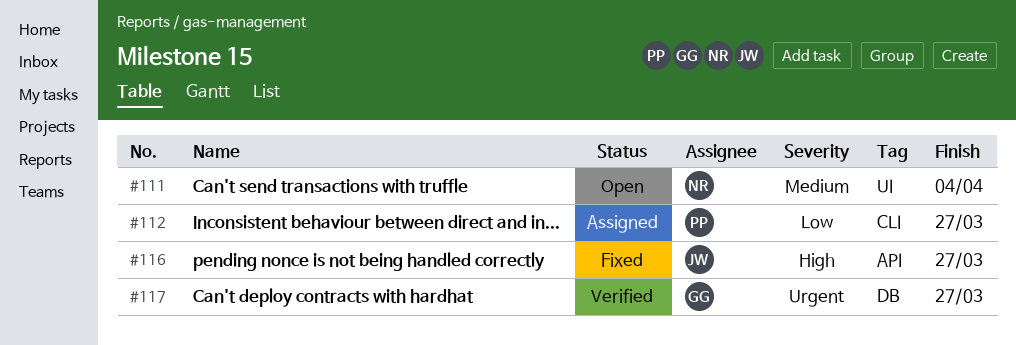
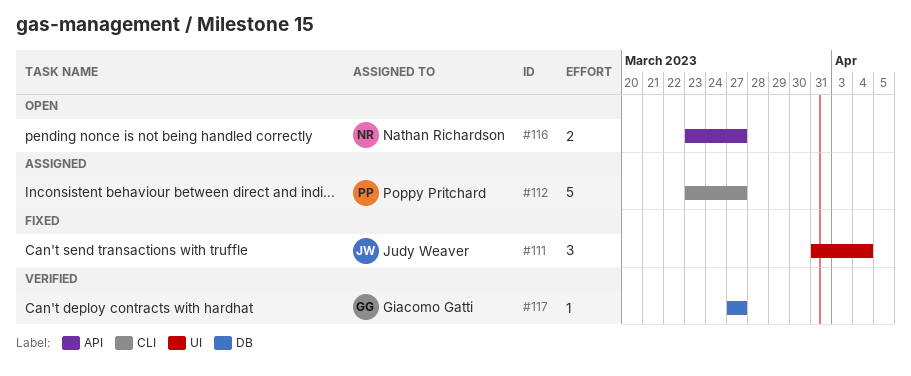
#111, status: Open -> Fixed
#111, owner: Nathan Richardson -> Judy Weaver
#116, status: Fixed -> Open
#116, owner: Judy Weaver -> Nathan Richardson

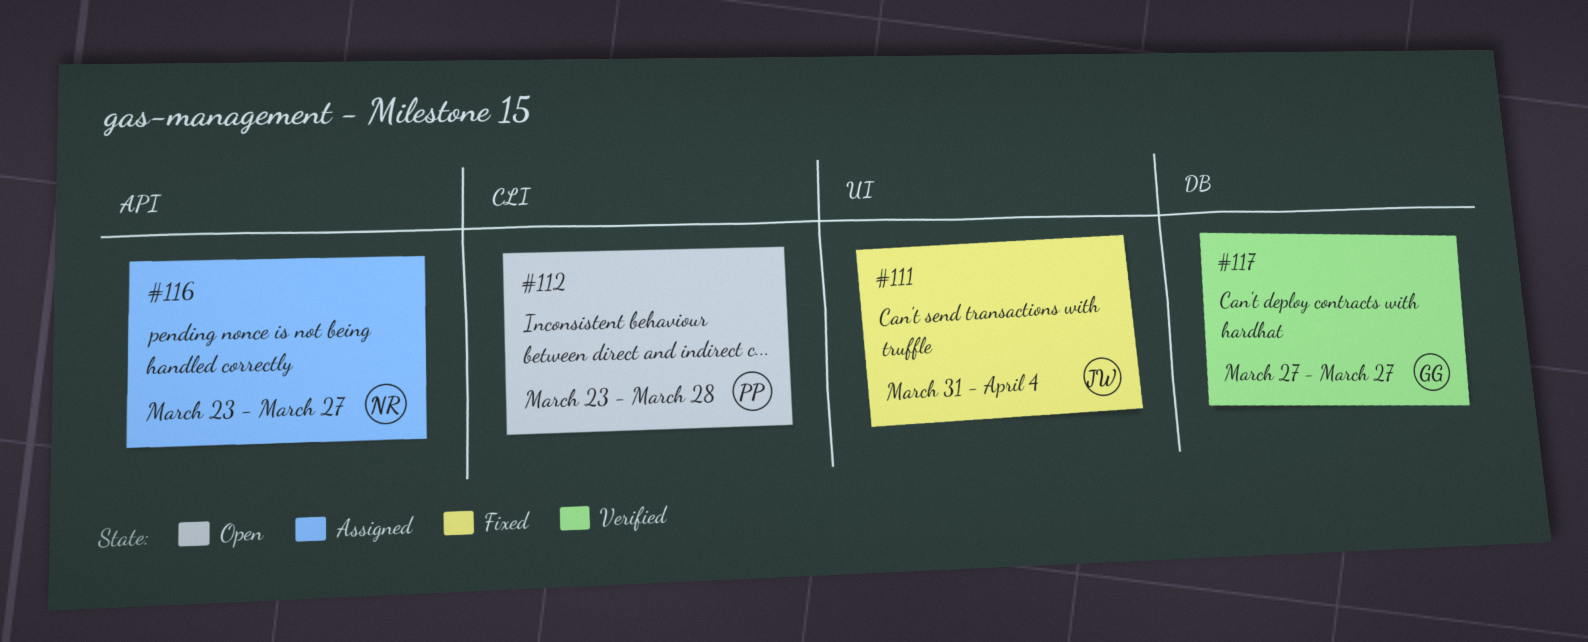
#112, status: Assigned -> Open
#112, due: Mar 27 -> Mar 28
#116, status: Open -> Assigned

